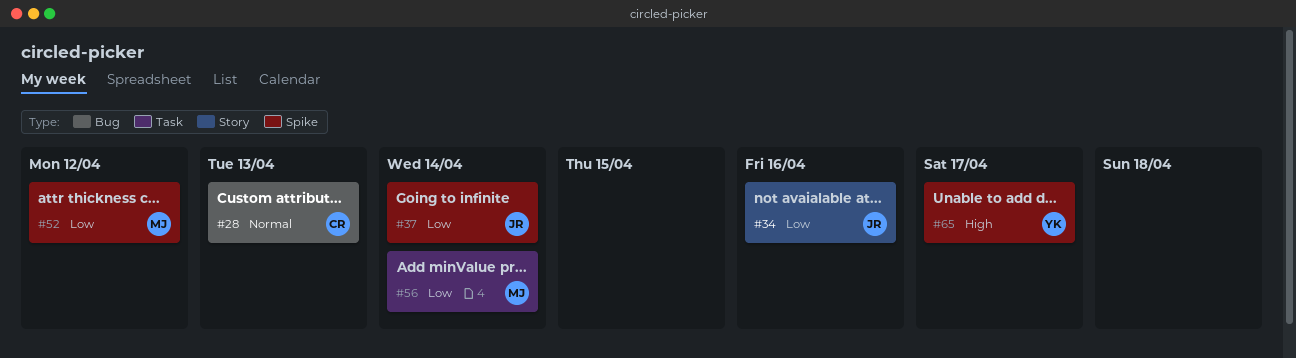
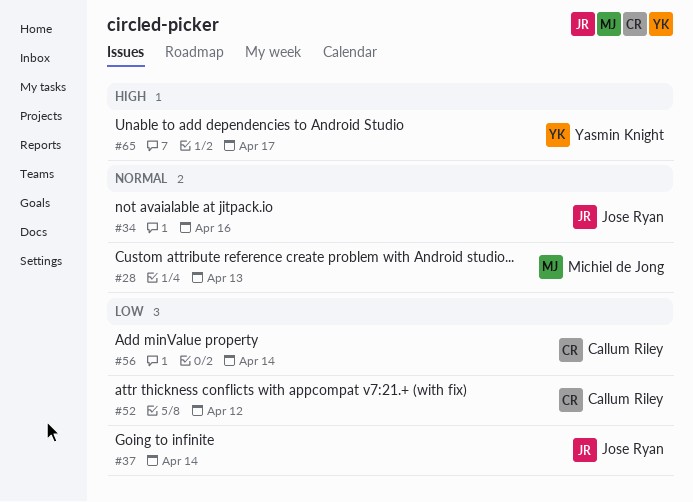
#28, owner: Callum Riley -> Michiel de Jong
#34, priority: Low -> Normal
#52, owner: Michiel de Jong -> Callum Riley
#56, owner: Michiel de Jong -> Callum Riley

